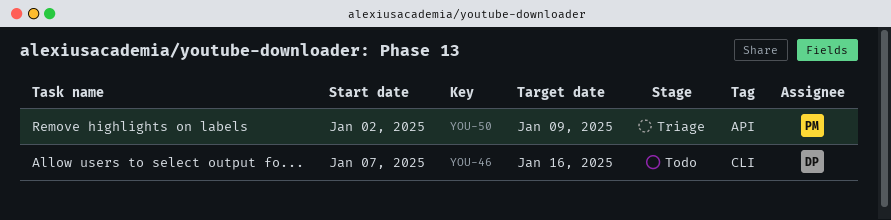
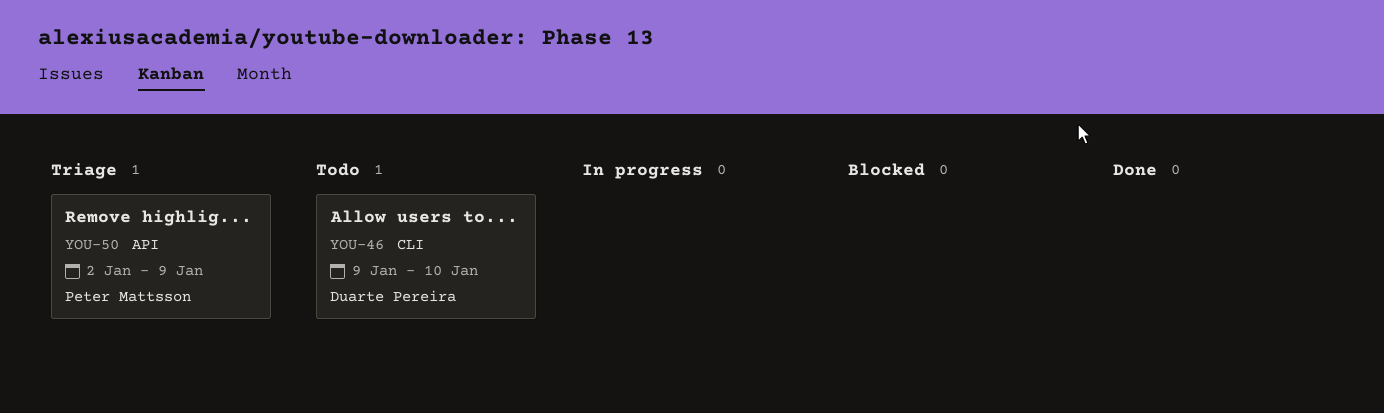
YOU-46, start: Jan 7 -> Jan 9
YOU-46, due: Jan 16 -> Jan 10

